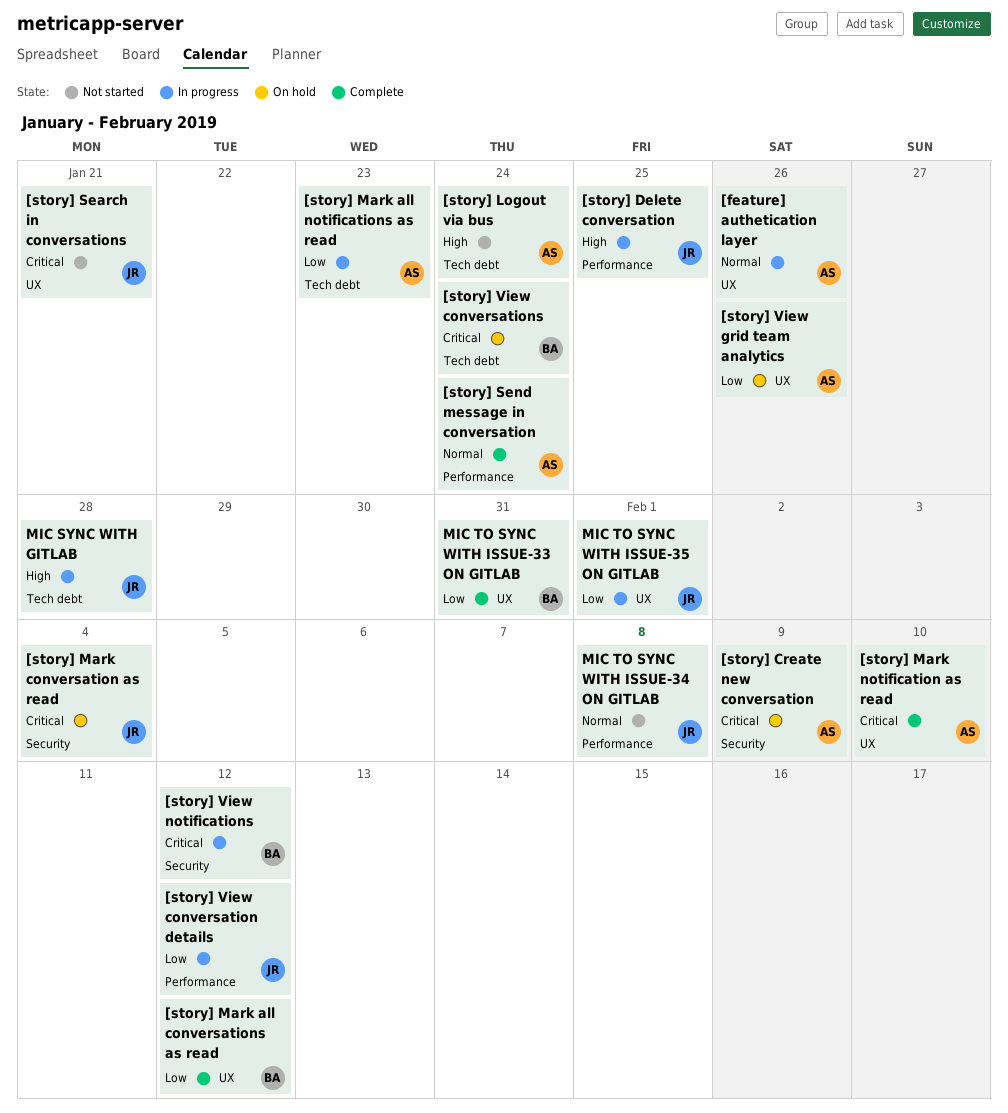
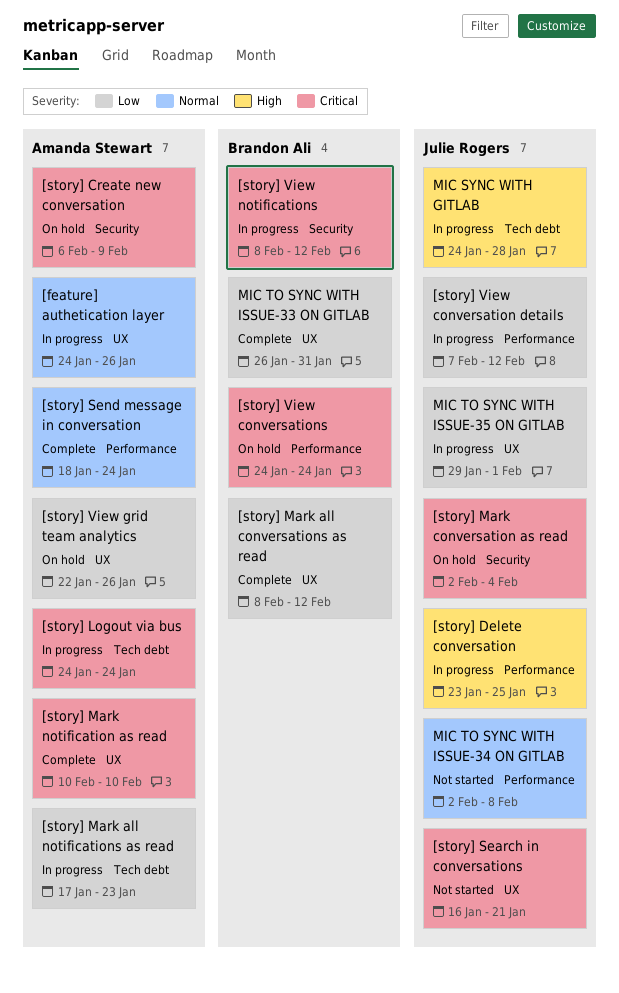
[story] Logout via bus, status: Not started -> In progress
[story] Logout via bus, priority: High -> Critical
[story] View conversations, label: Tech debt -> Performance

